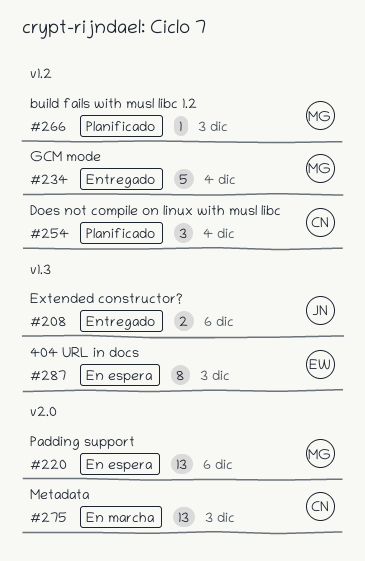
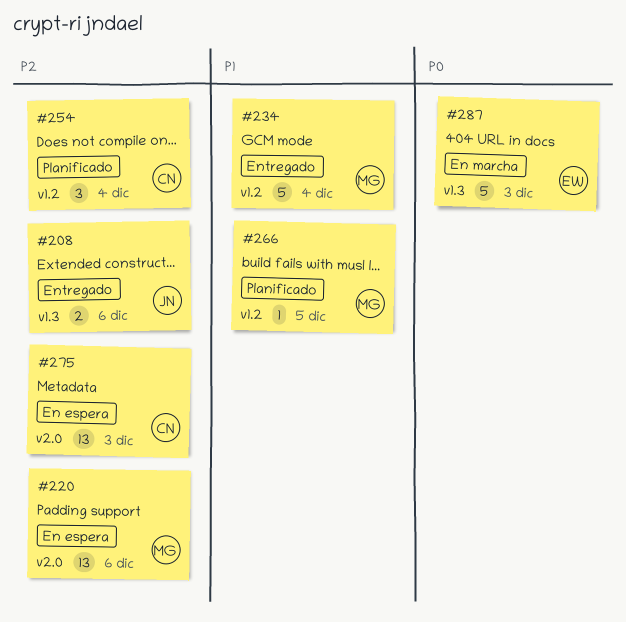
#266, due: Dec 3 -> Dec 5
#275, status: En marcha -> En espera
#287, status: En espera -> En marcha
#287, estimate: 8 -> 5

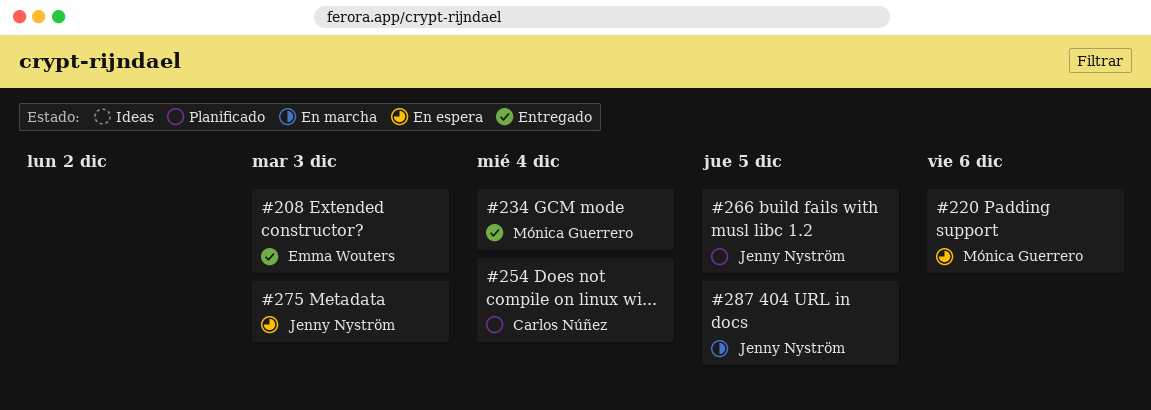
#208, owner: Jenny Nyström -> Emma Wouters
#208, due: Dec 6 -> Dec 3
#266, owner: Mónica Guerrero -> Jenny Nyström
#275, owner: Carlos Núñez -> Jenny Nyström
#287, owner: Emma Wouters -> Jenny Nyström
#287, due: Dec 3 -> Dec 5

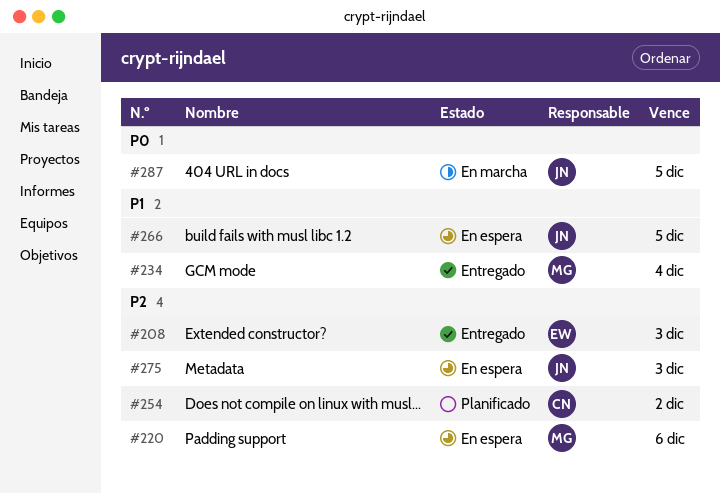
#254, due: Dec 4 -> Dec 2
#266, status: Planificado -> En espera

